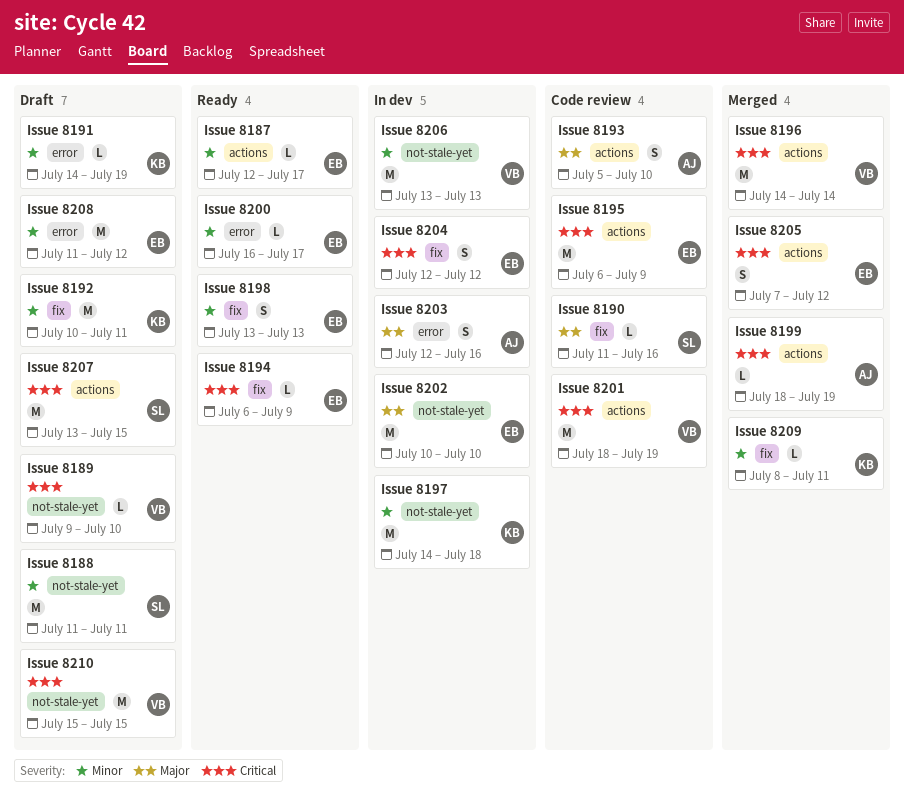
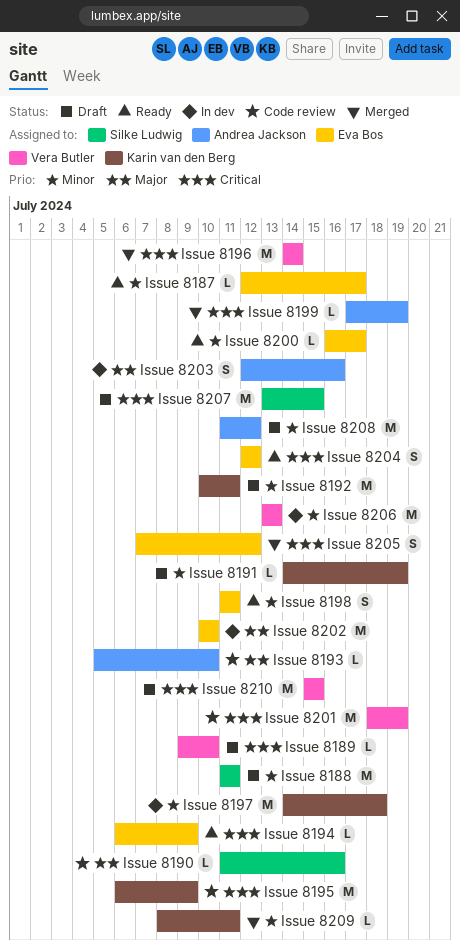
Issue 8193, estimate: S -> L
Issue 8195, owner: Eva Bos -> Karin van den Berg
Issue 8198, start: Jul 13 -> Jul 11
Issue 8198, due: Jul 13 -> Jul 11
Issue 8199, start: Jul 18 -> Jul 17
Issue 8204, status: In dev -> Ready
Issue 8208, owner: Eva Bos -> Andrea Jackson

